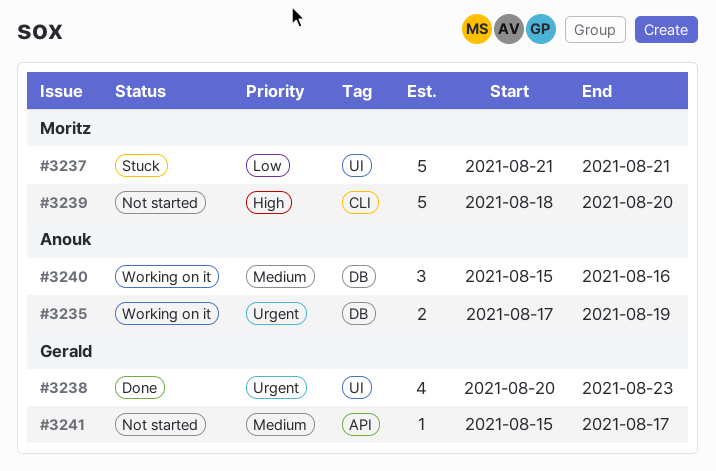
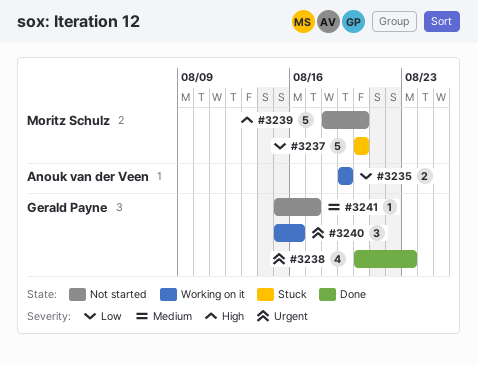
#3235, priority: Urgent -> Low
#3235, start: Aug 17 -> Aug 19
#3237, start: Aug 21 -> Aug 20
#3237, due: Aug 21 -> Aug 20
#3240, owner: Anouk van der Veen -> Gerald Payne
#3240, priority: Medium -> Urgent

